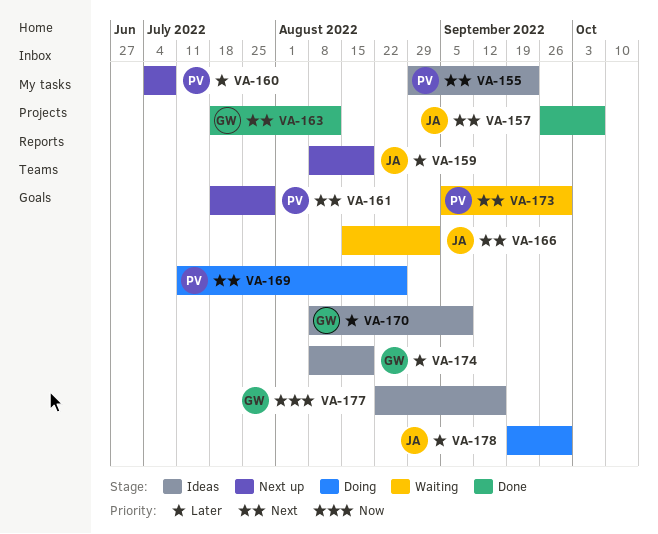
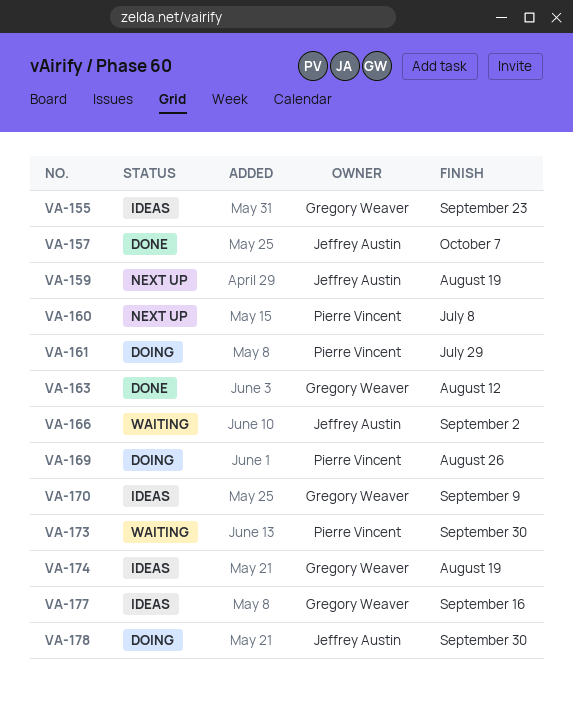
VA-155, owner: Pierre Vincent -> Gregory Weaver
VA-161, status: Next up -> Doing

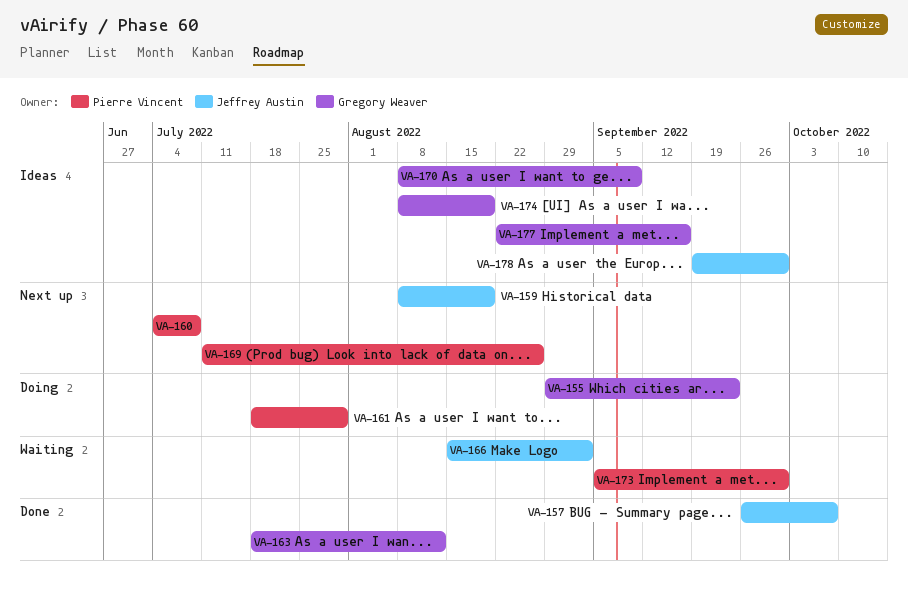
VA-155, status: Ideas -> Doing
VA-169, status: Doing -> Next up
VA-178, status: Doing -> Ideas

